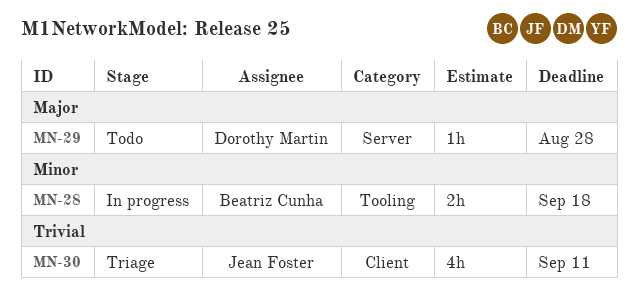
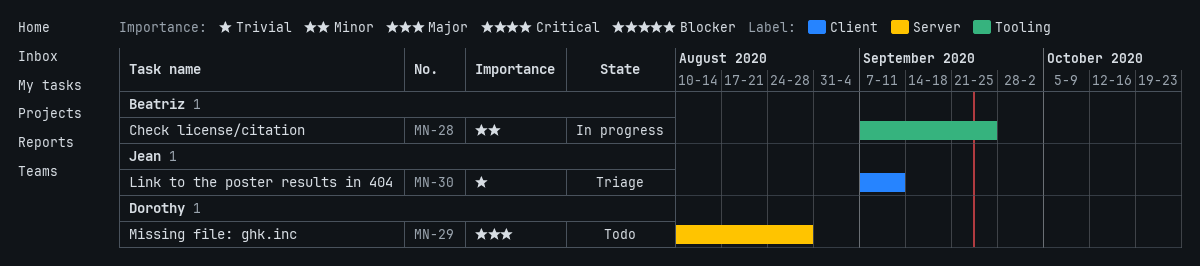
MN-28, due: Sep 18 -> Sep 25

